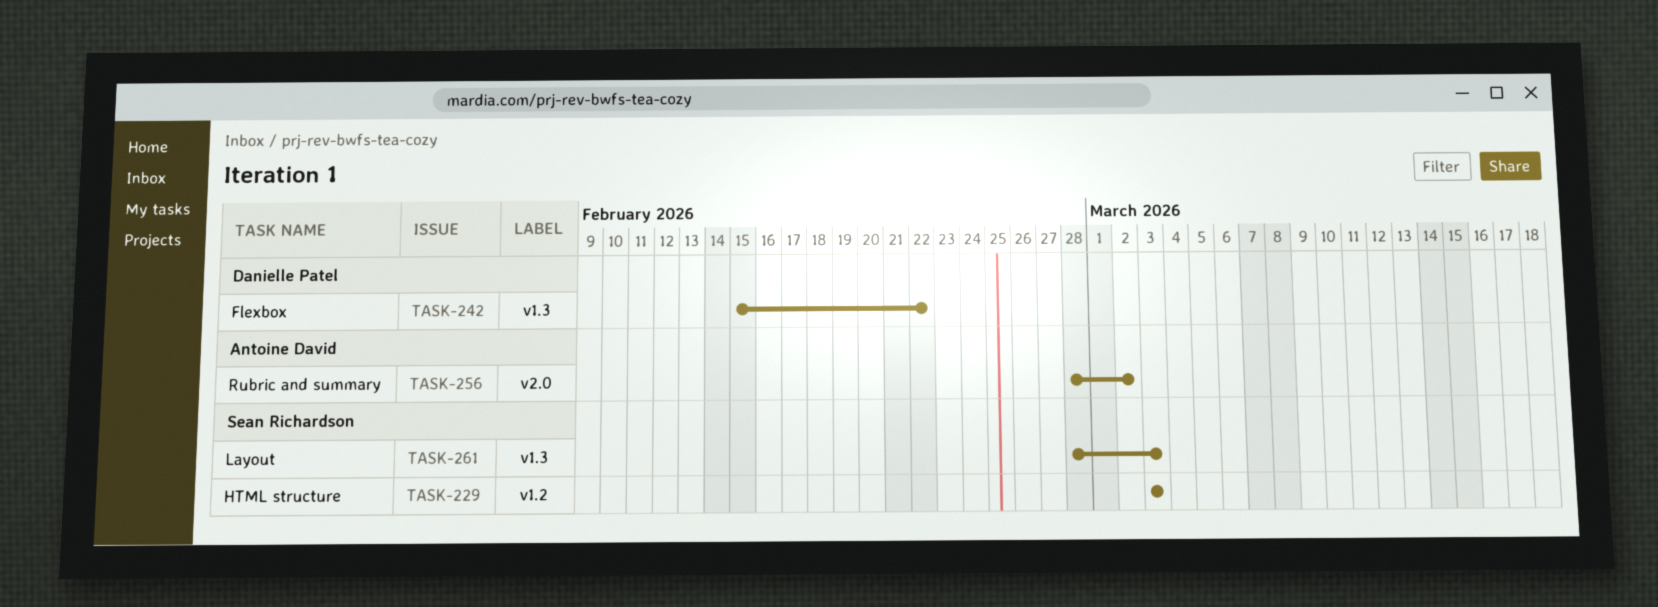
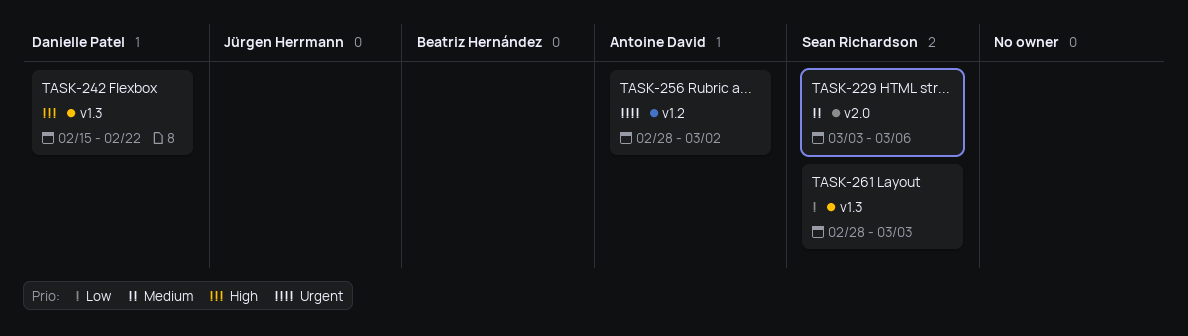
TASK-229, label: v1.2 -> v2.0
TASK-229, due: Mar 3 -> Mar 6
TASK-256, label: v2.0 -> v1.2

